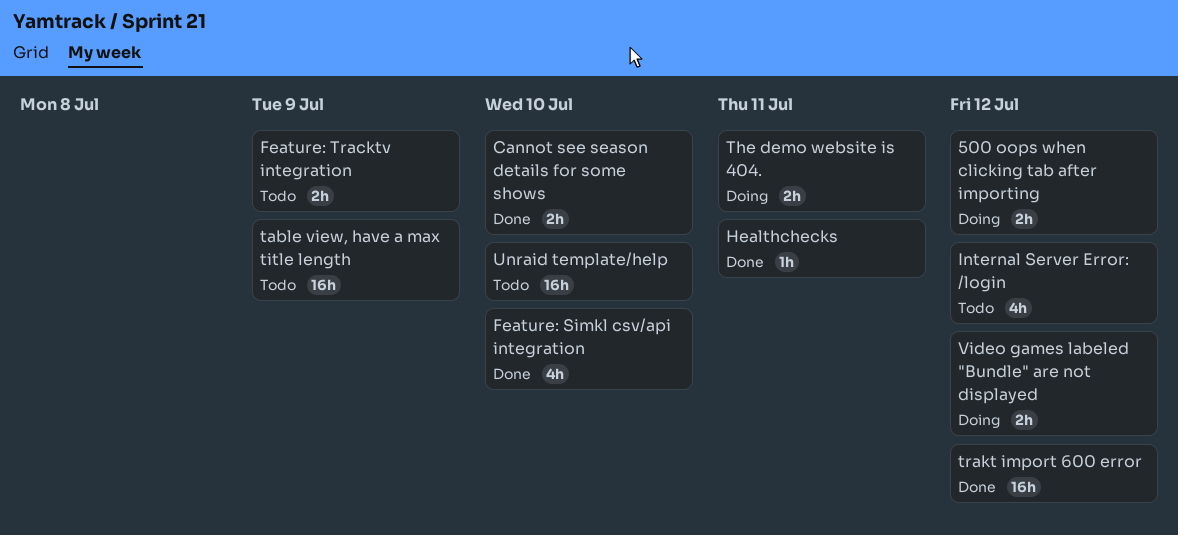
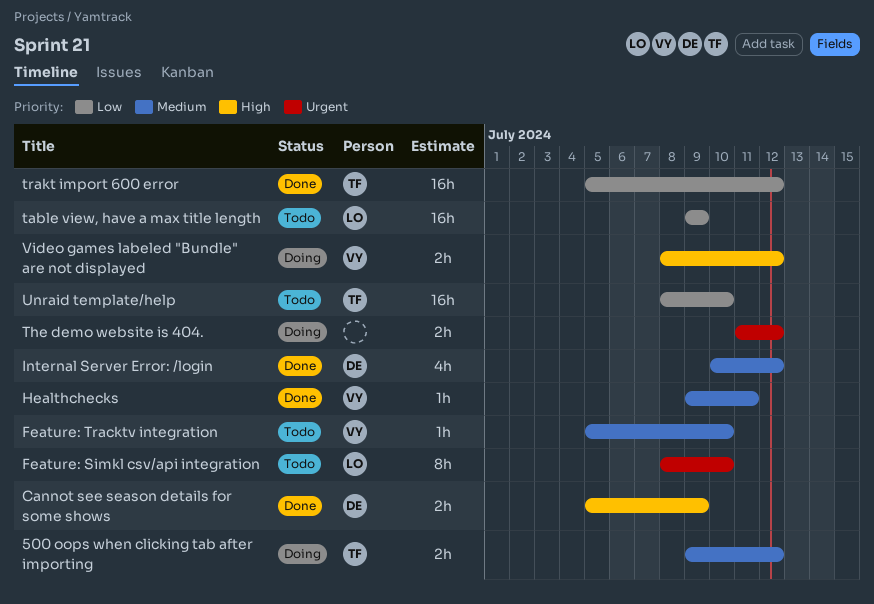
Cannot see season details for some shows, due: Jul 10 -> Jul 9
Feature: Simkl csv/api integration, status: Done -> Todo
Feature: Simkl csv/api integration, estimate: 4h -> 8h
Feature: Tracktv integration, estimate: 2h -> 1h
Feature: Tracktv integration, due: Jul 9 -> Jul 10
Internal Server Error: /login, status: Todo -> Done
The demo website is 404., due: Jul 11 -> Jul 12

